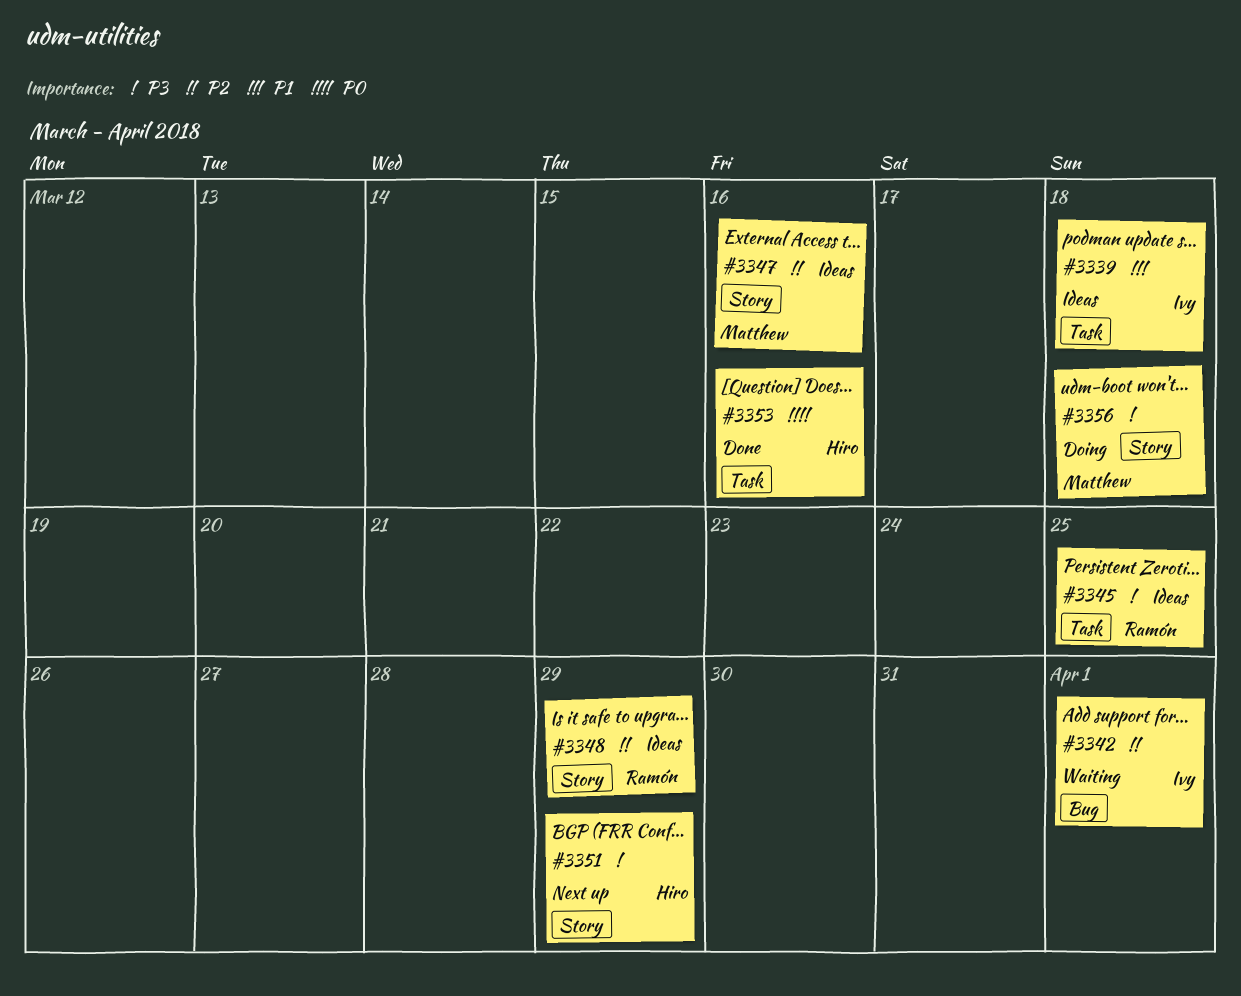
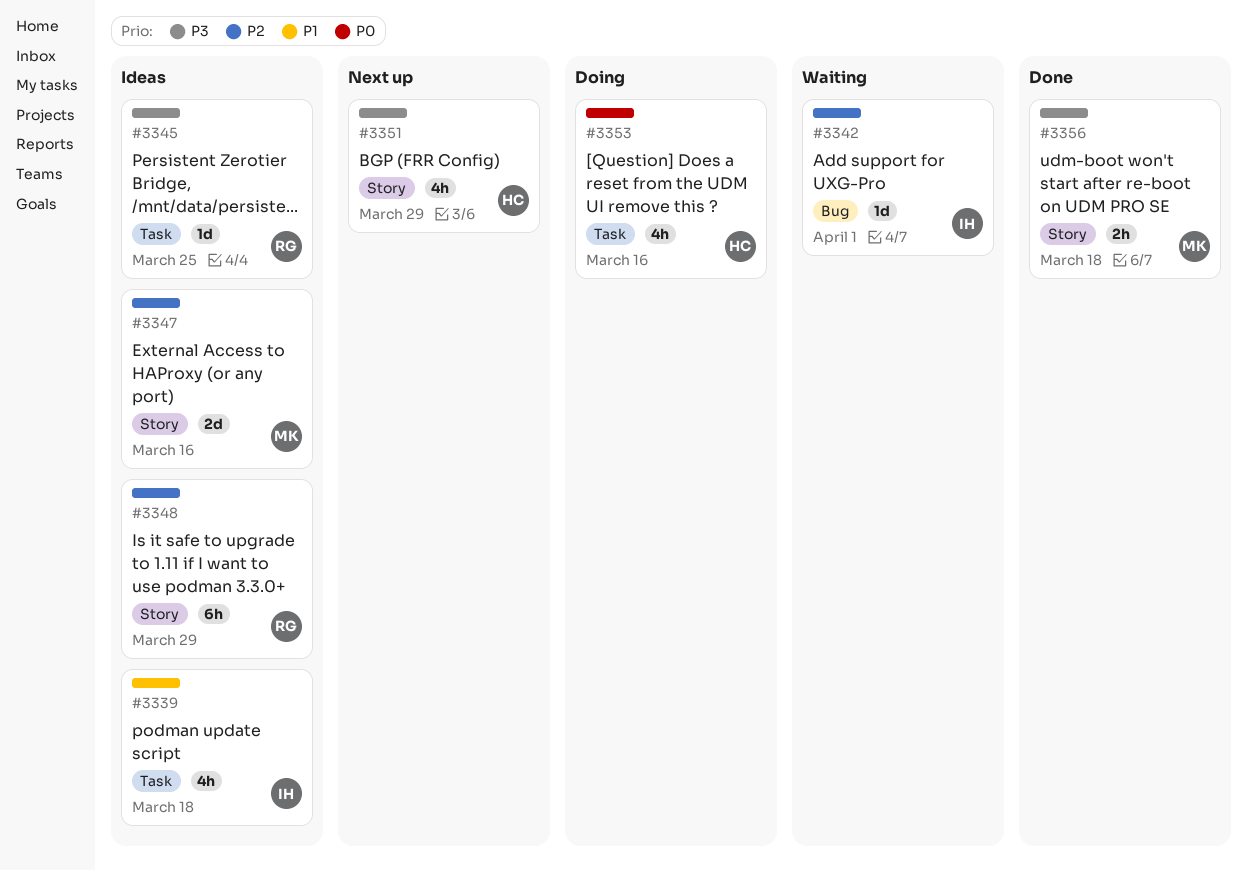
#3353, status: Done -> Doing
#3356, status: Doing -> Done

